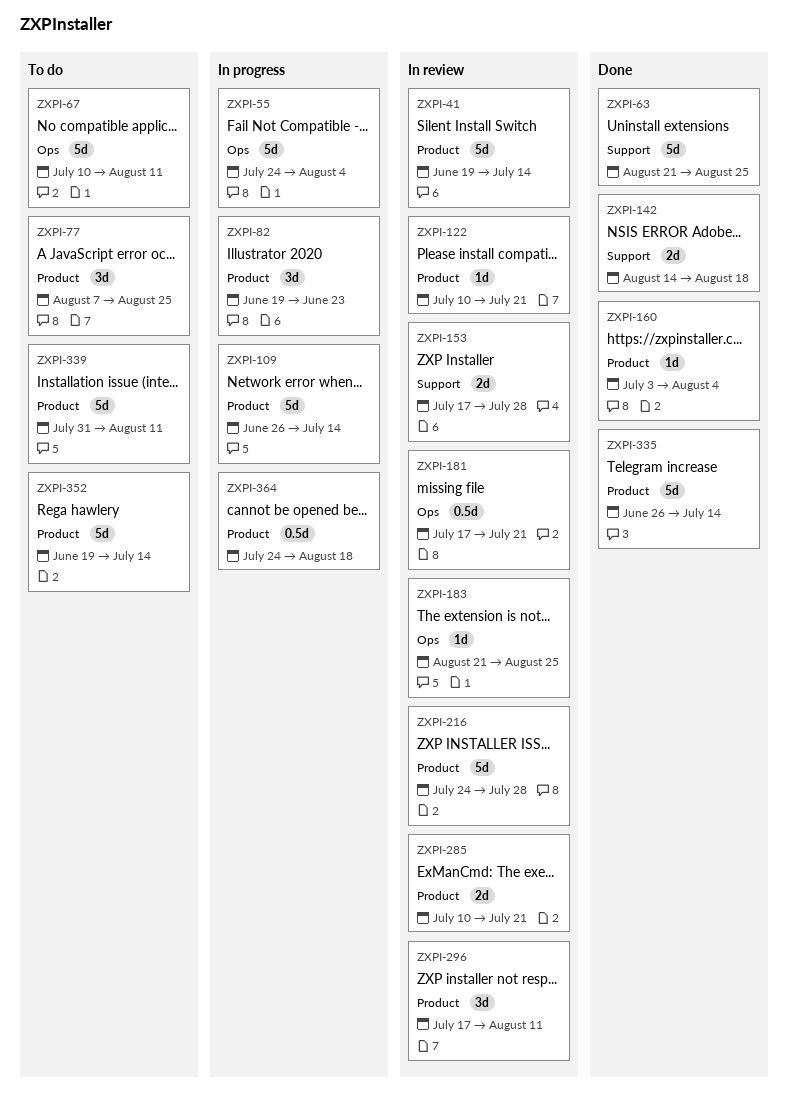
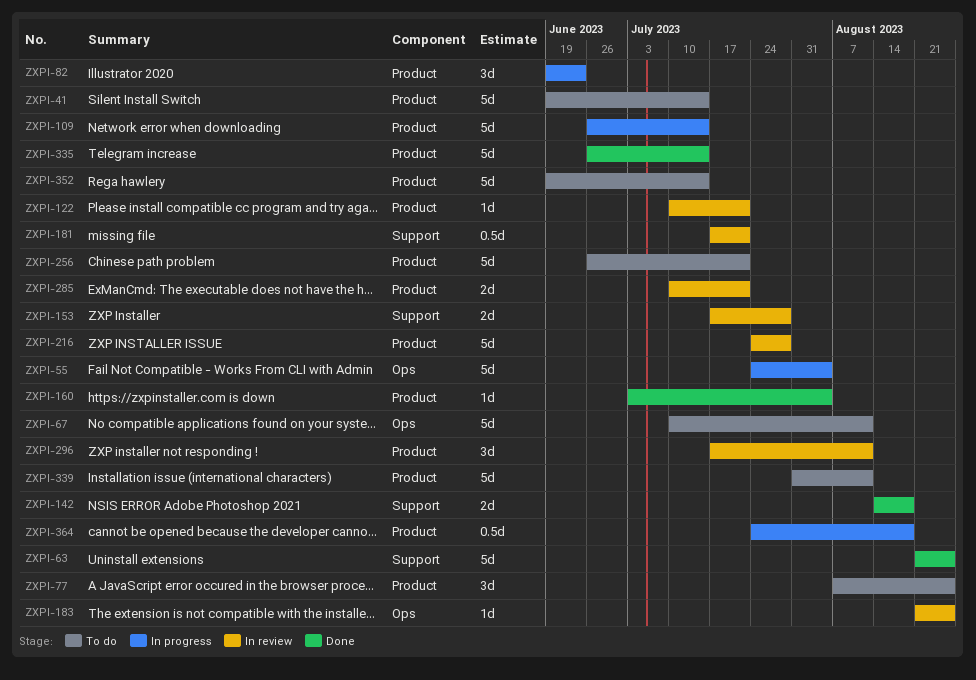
ZXPI-41, status: In review -> To do
ZXPI-181, label: Ops -> Support
ZXPI-256: none -> present

